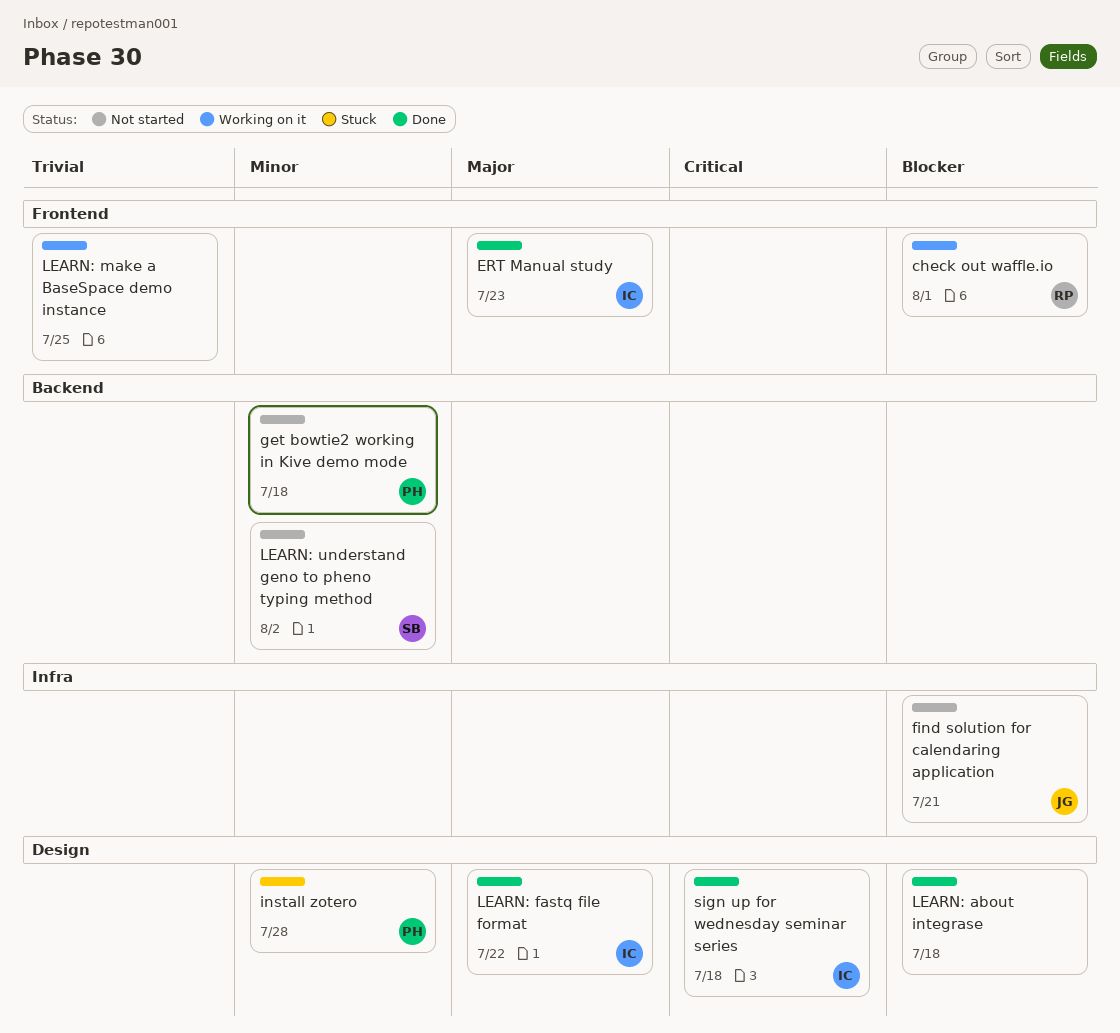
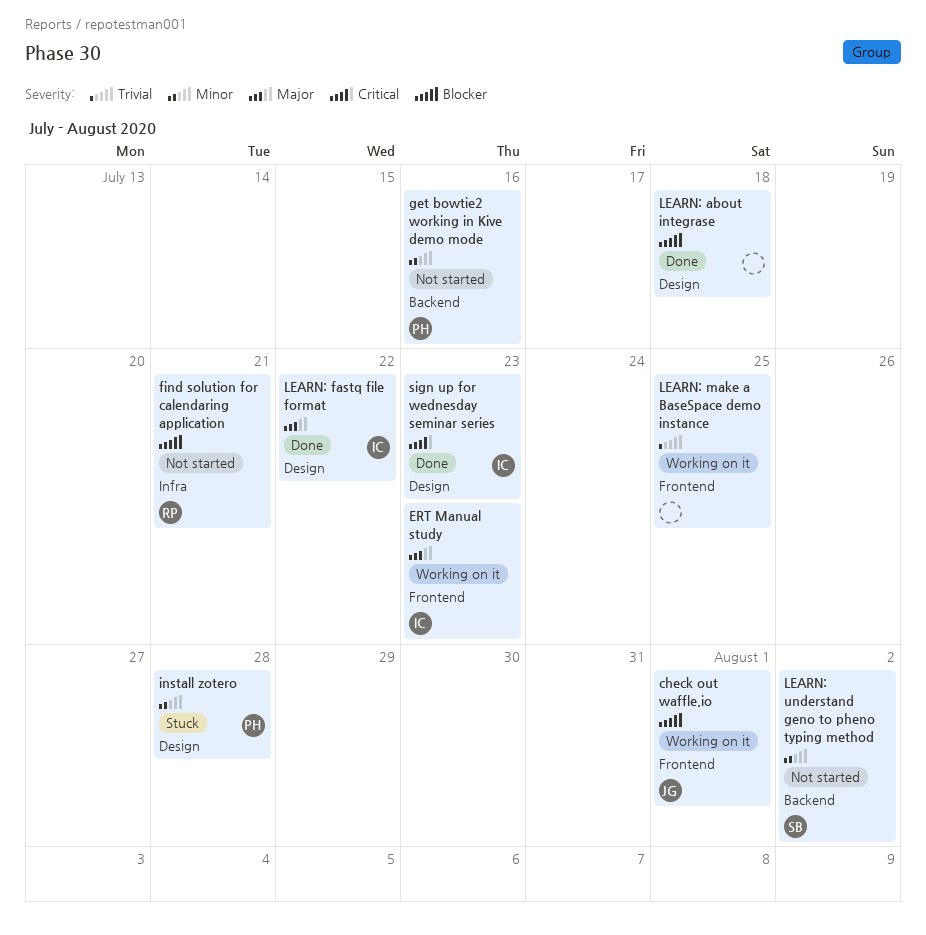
check out waffle.io, owner: RP -> JG
ERT Manual study, status: Done -> Working on it
find solution for calendaring application, owner: JG -> RP
get bowtie2 working in Kive demo mode, due: Jul 18 -> Jul 16
sign up for wednesday seminar series, due: Jul 18 -> Jul 23

